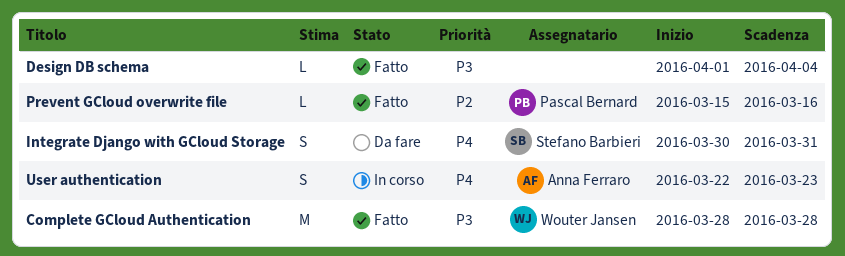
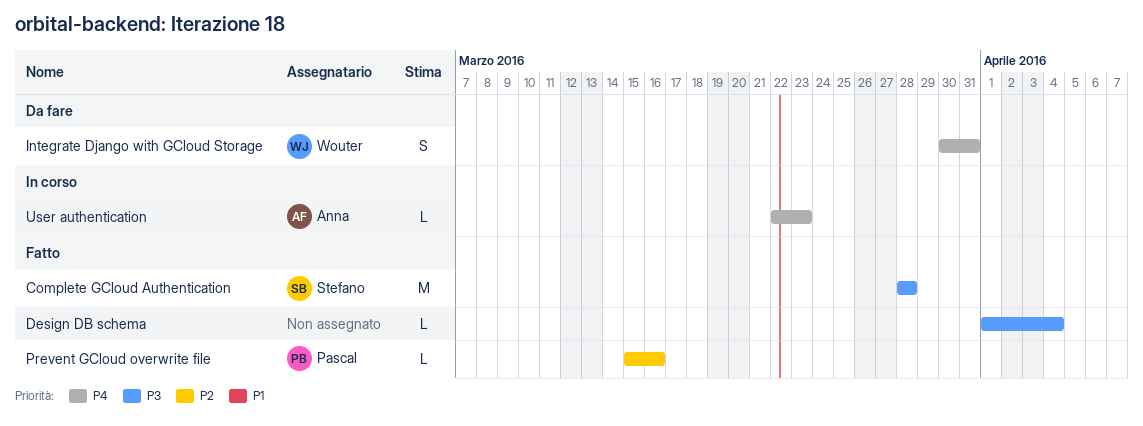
Complete GCloud Authentication, owner: Wouter Jansen -> Stefano Barbieri
Integrate Django with GCloud Storage, owner: Stefano Barbieri -> Wouter Jansen
User authentication, estimate: S -> L

